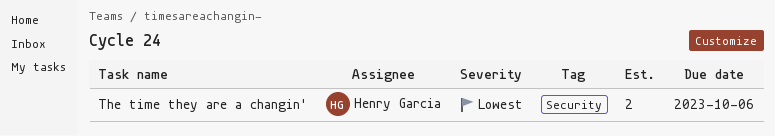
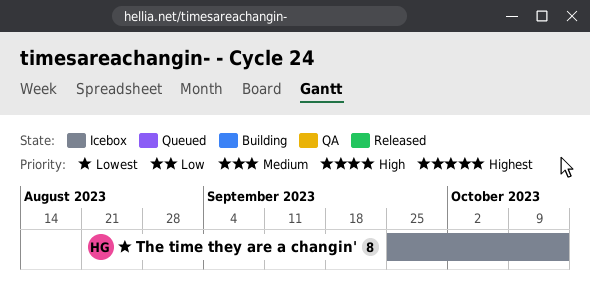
The time they are a changin', estimate: 2 -> 8
The time they are a changin', due: Oct 6 -> Oct 13

